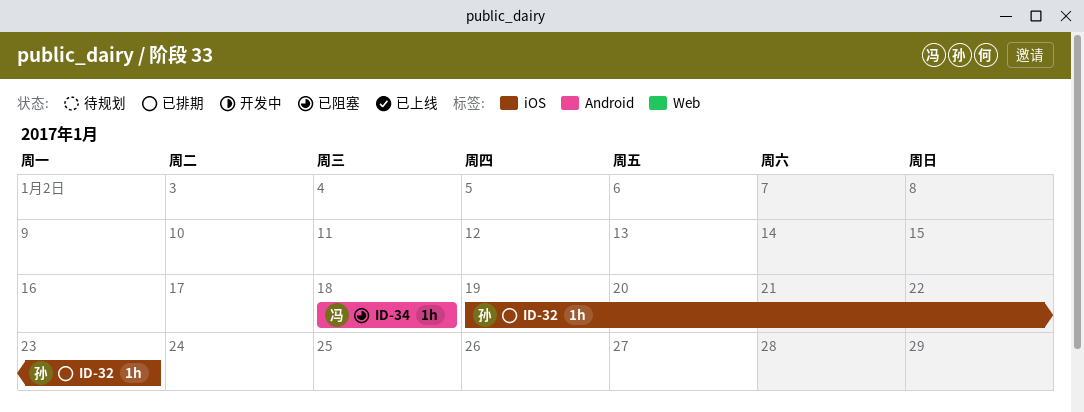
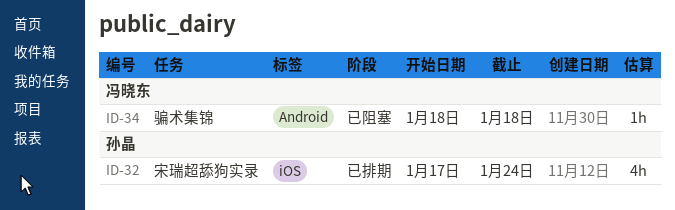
ID-32, estimate: 1h -> 4h
ID-32, start: Jan 19 -> Jan 17
ID-32, due: Jan 23 -> Jan 24

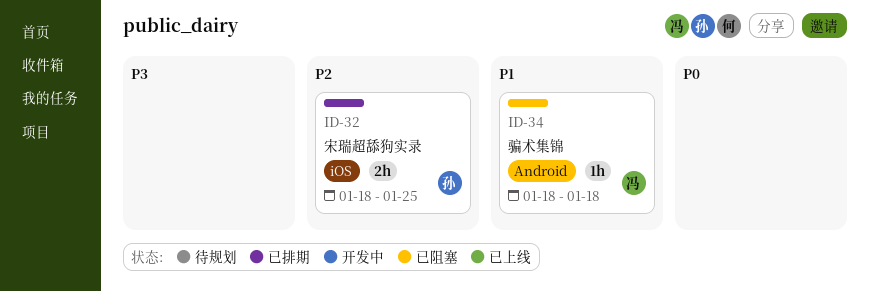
ID-32, estimate: 4h -> 2h
ID-32, start: Jan 17 -> Jan 18
ID-32, due: Jan 24 -> Jan 25

